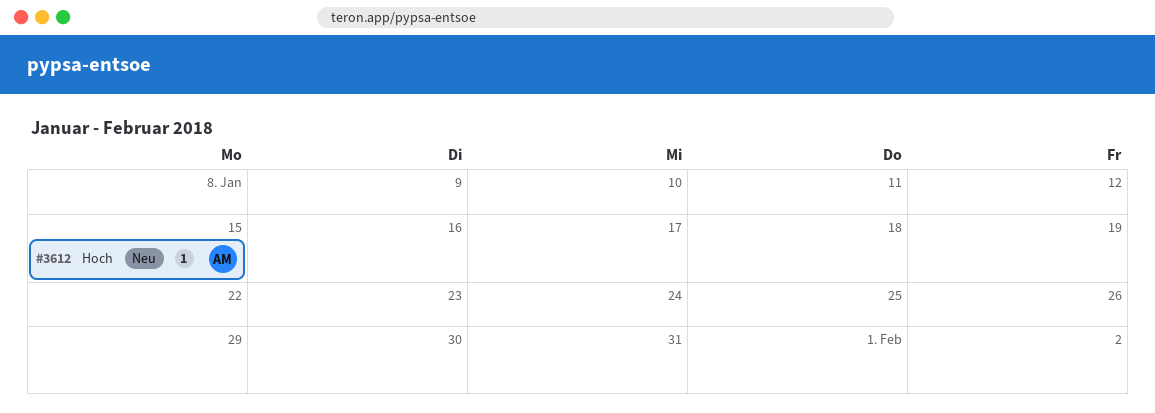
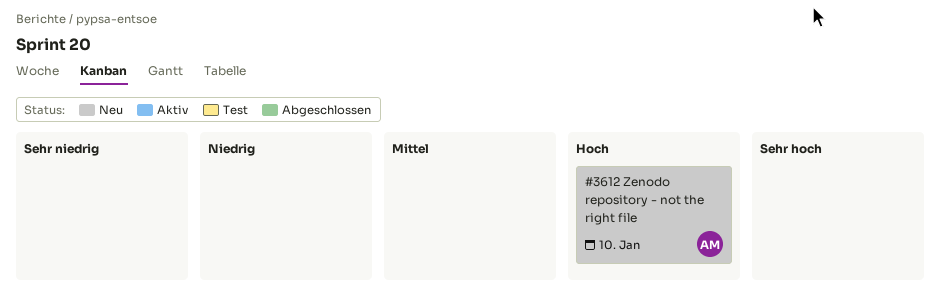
#3612, due: Jan 15 -> Jan 10

